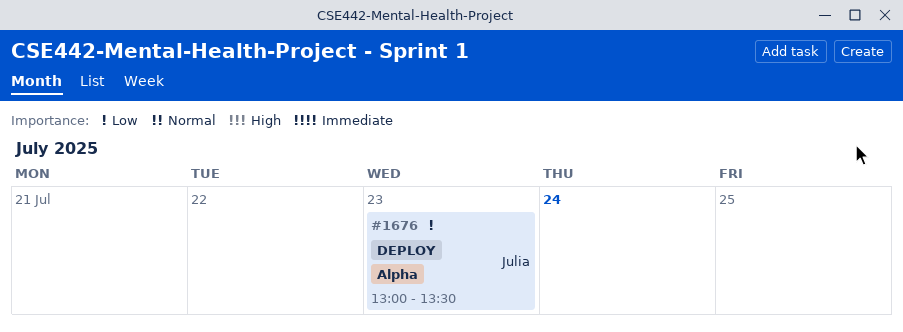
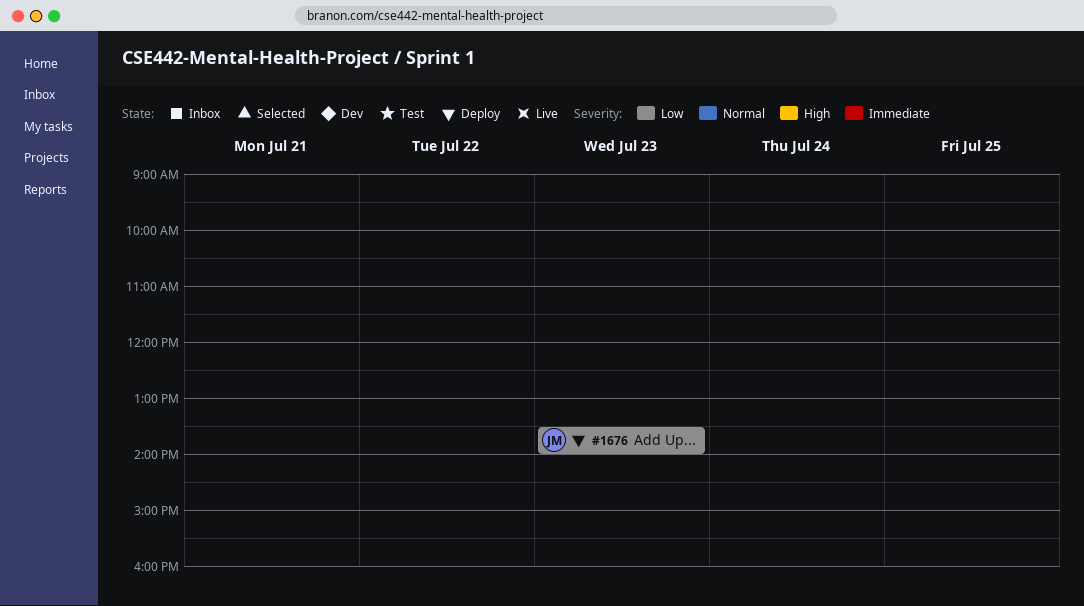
#1676, begins: 13:00 -> 13:30
#1676, ends: 13:30 -> 14:00

